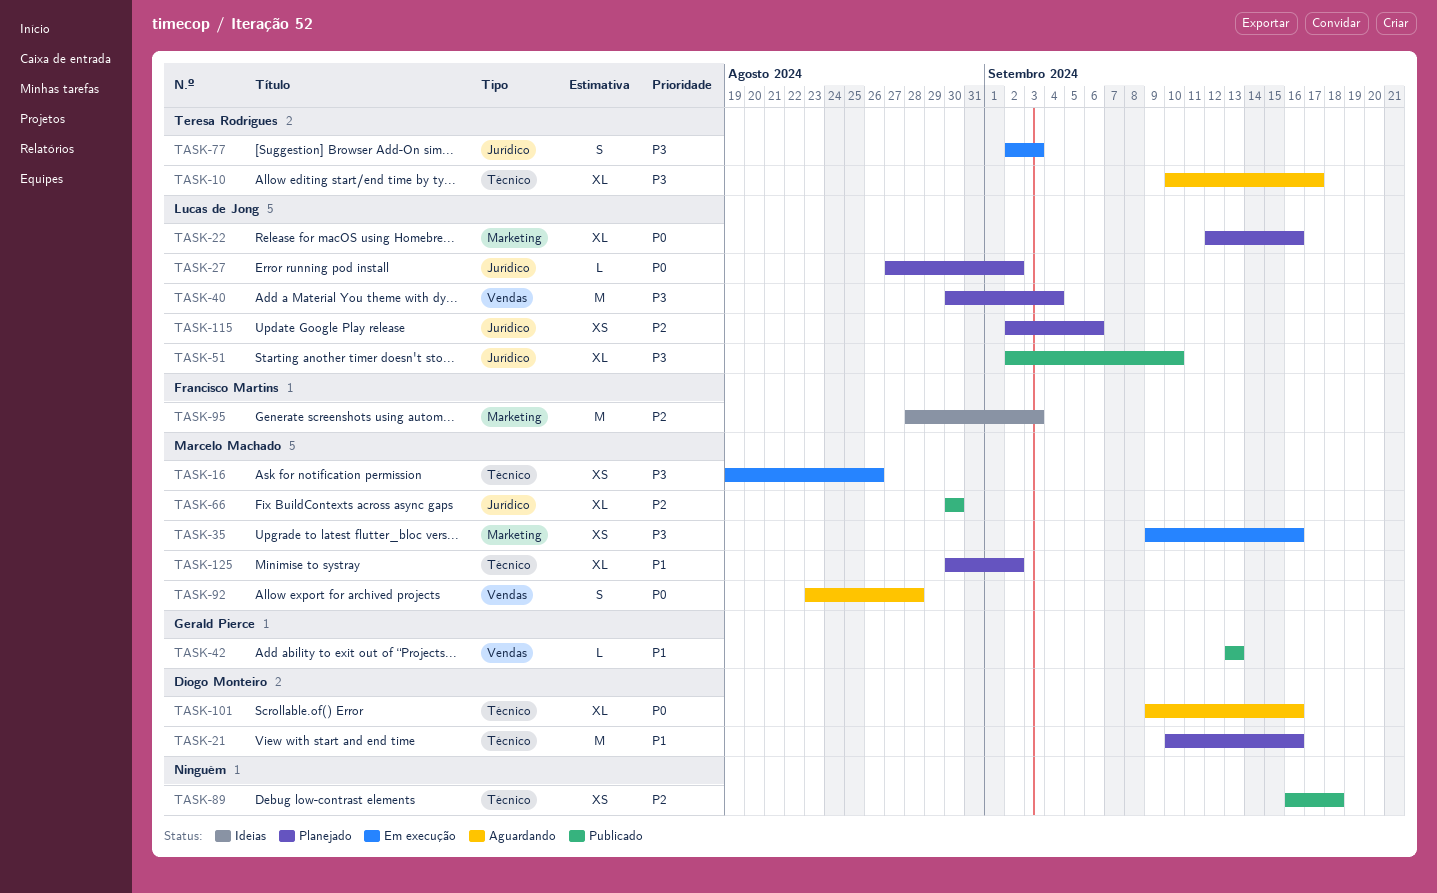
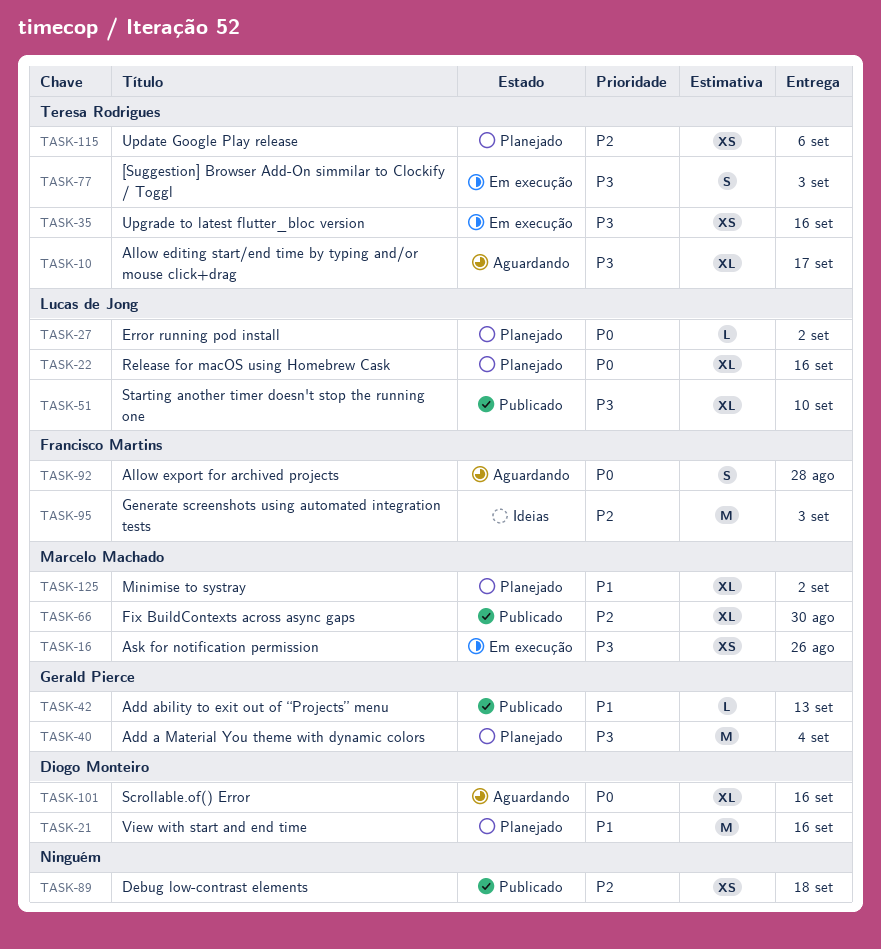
TASK-35, owner: Marcelo Machado -> Teresa Rodrigues
TASK-40, owner: Lucas de Jong -> Gerald Pierce
TASK-92, owner: Marcelo Machado -> Francisco Martins
TASK-115, owner: Lucas de Jong -> Teresa Rodrigues

